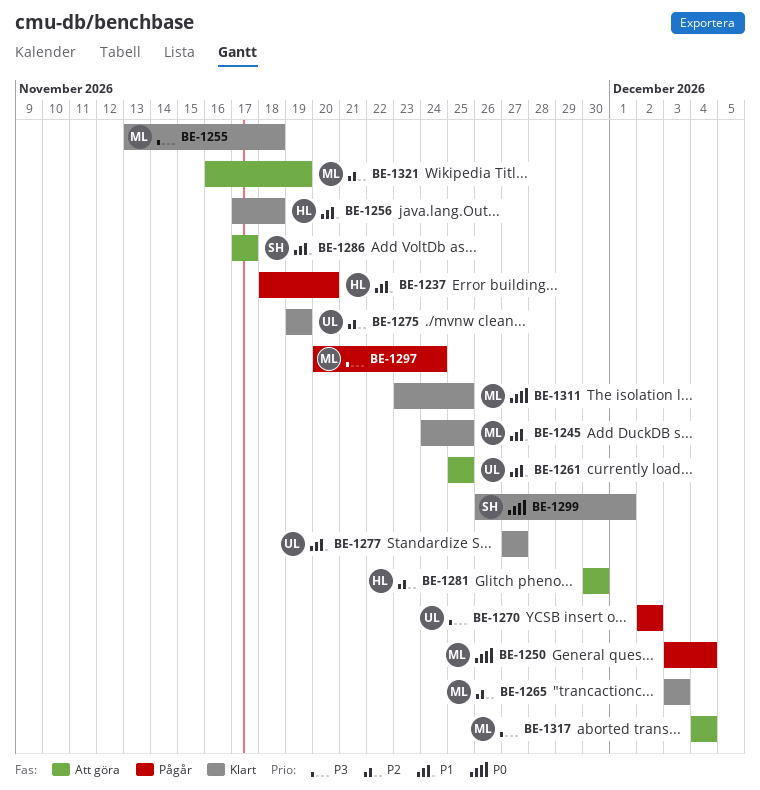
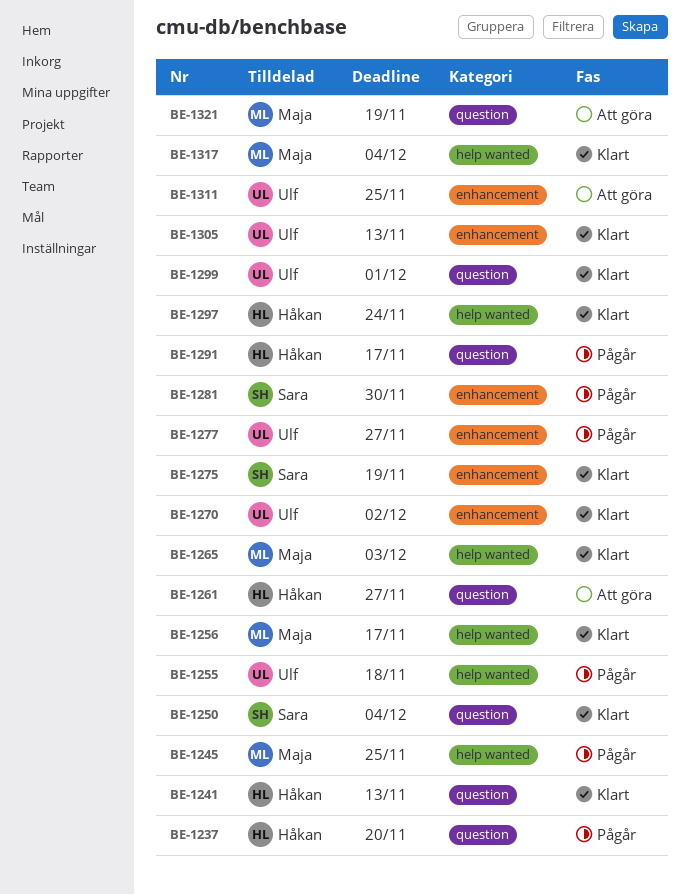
BE-1241: none -> present
BE-1245, status: Klart -> Pågår
BE-1250, status: Pågår -> Klart
BE-1250, owner: Maja -> Sara
BE-1255, status: Klart -> Pågår
BE-1255, owner: Maja -> Ulf
BE-1256, owner: Håkan -> Maja
BE-1256, due: Nov 18 -> Nov 17
BE-1261, owner: Ulf -> Håkan
BE-1261, due: Nov 25 -> Nov 27
BE-1270, status: Pågår -> Klart
BE-1275, owner: Ulf -> Sara
BE-1277, status: Klart -> Pågår
BE-1281, status: Att göra -> Pågår
BE-1281, owner: Håkan -> Sara
BE-1286: present -> none
BE-1291: none -> present
BE-1297, status: Pågår -> Klart
BE-1297, owner: Maja -> Håkan
BE-1299, owner: Sara -> Ulf
BE-1305: none -> present
BE-1311, status: Klart -> Att göra
BE-1311, owner: Maja -> Ulf
BE-1317, status: Att göra -> Klart

